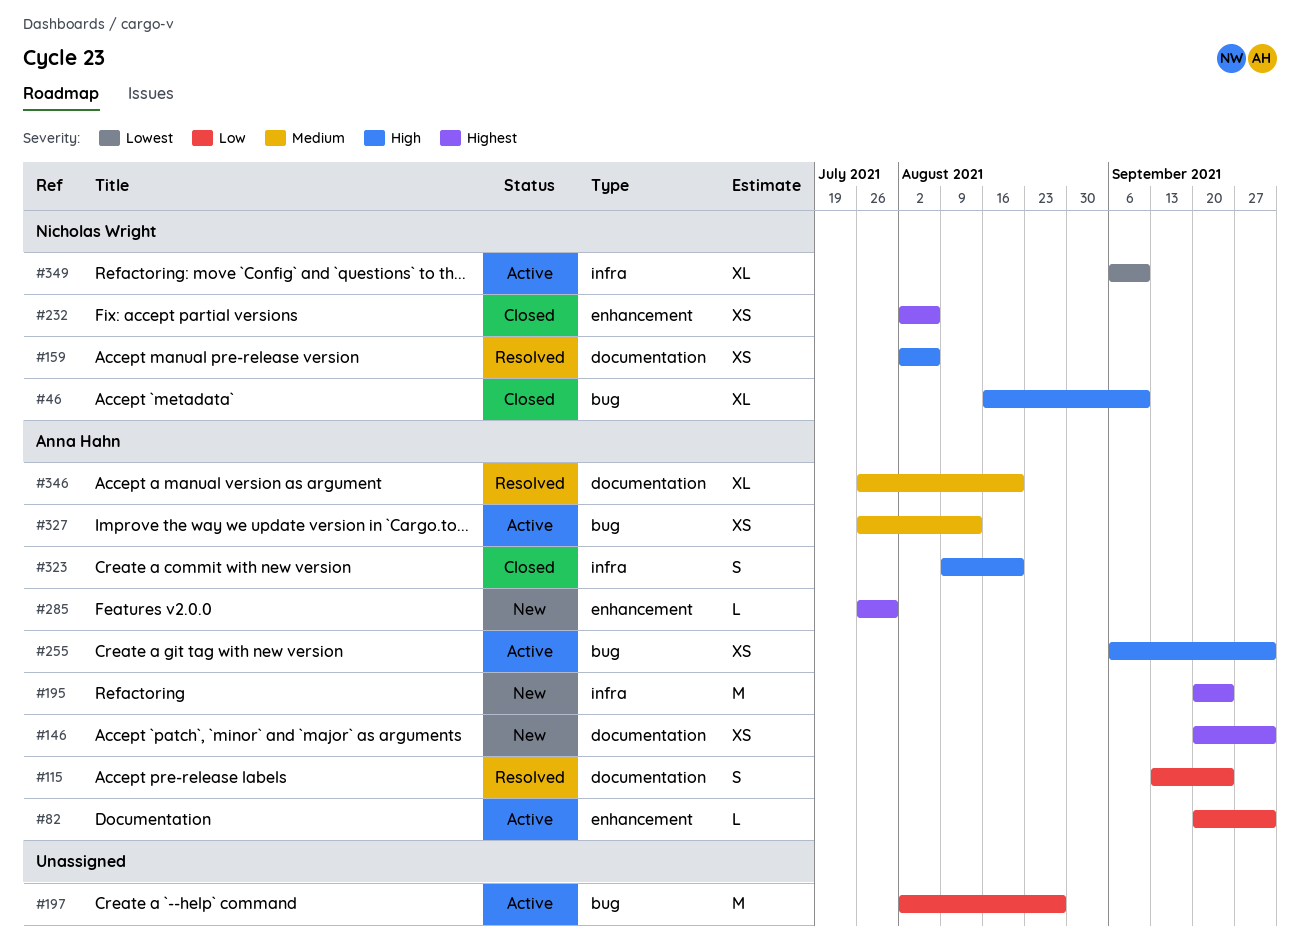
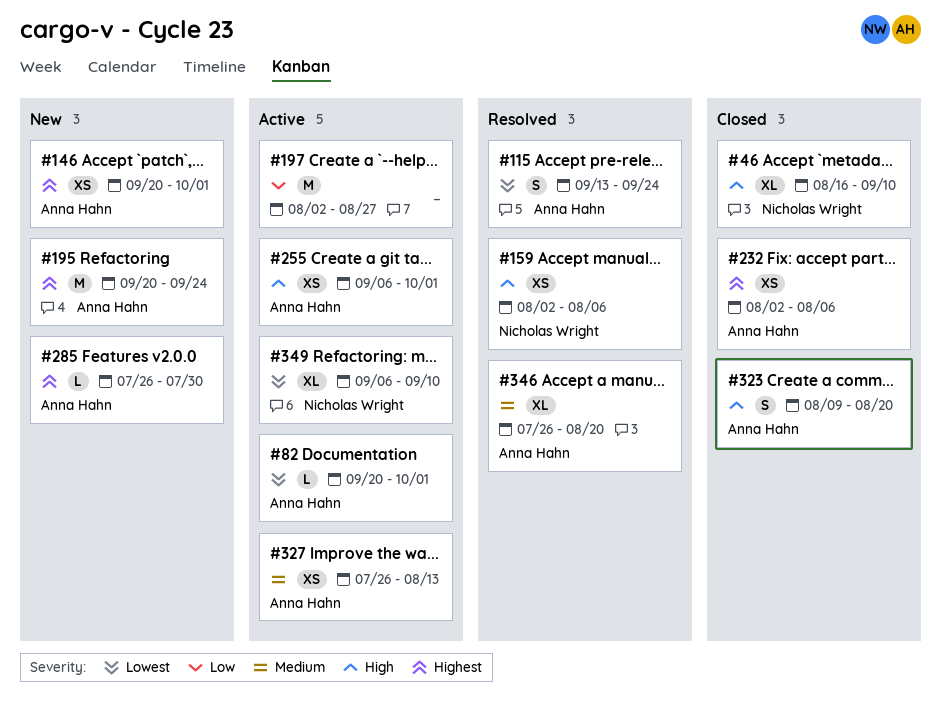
#82, priority: Low -> Lowest
#115, priority: Low -> Lowest
#232, owner: Nicholas Wright -> Anna Hahn

